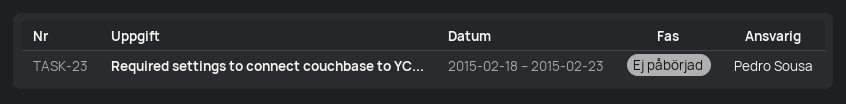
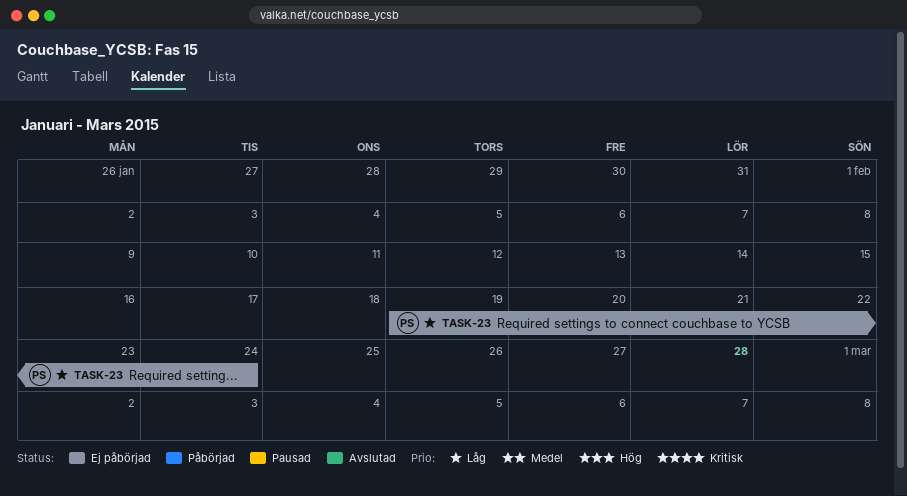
TASK-23, start: Feb 18 -> Feb 19
TASK-23, due: Feb 23 -> Feb 24

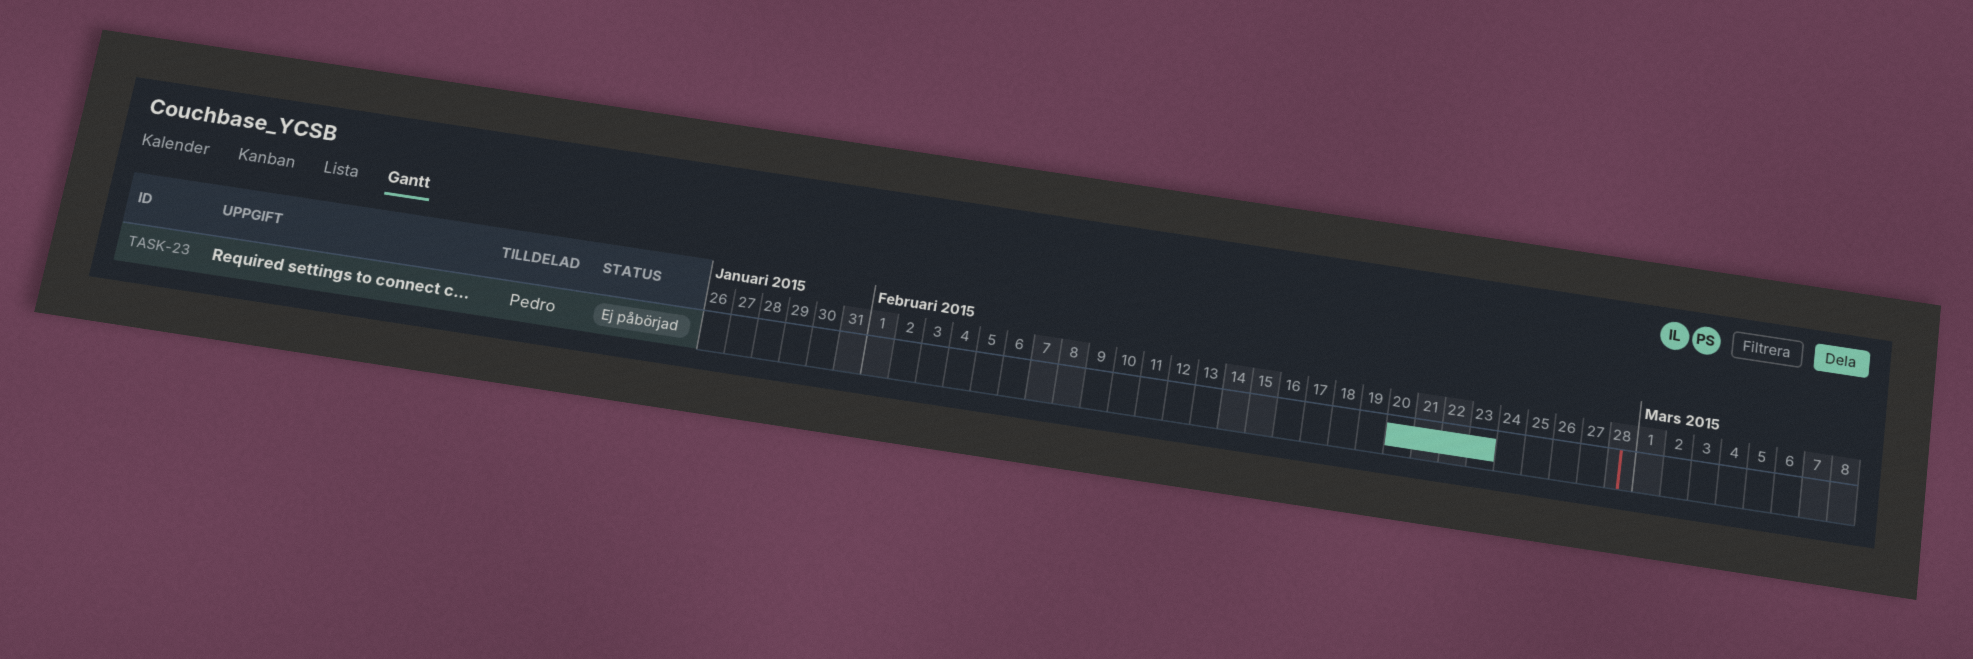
TASK-23, start: Feb 19 -> Feb 20
TASK-23, due: Feb 24 -> Feb 23

